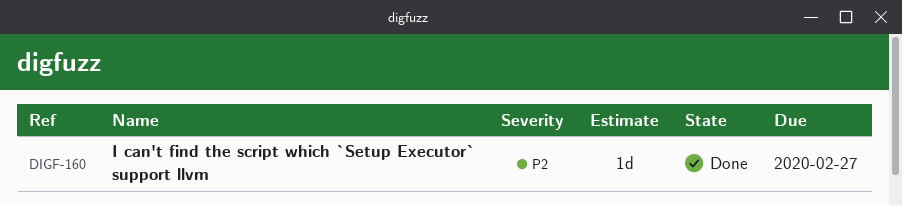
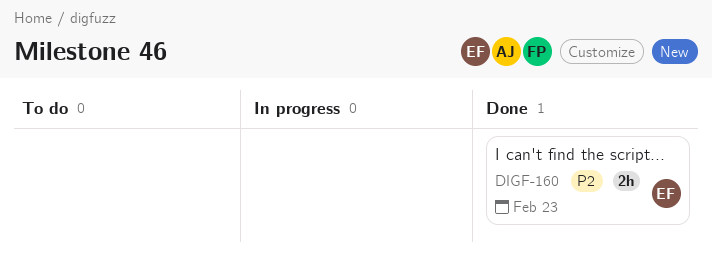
DIGF-160, estimate: 1d -> 2h
DIGF-160, due: Feb 27 -> Feb 23

